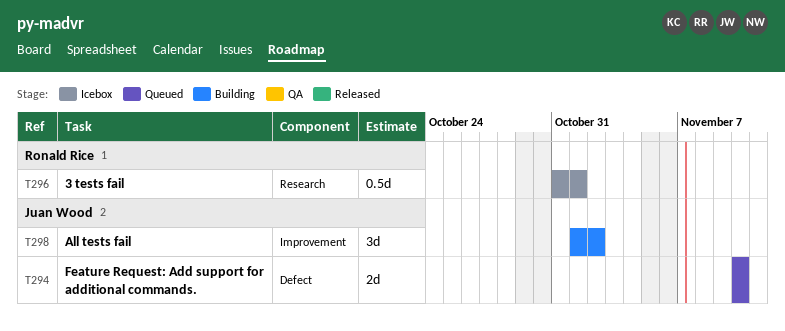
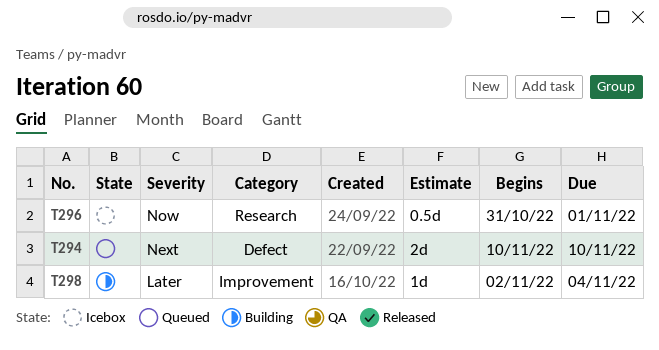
T298, estimate: 3d -> 1d
T298, start: Nov 1 -> Nov 2
T298, due: Nov 2 -> Nov 4

